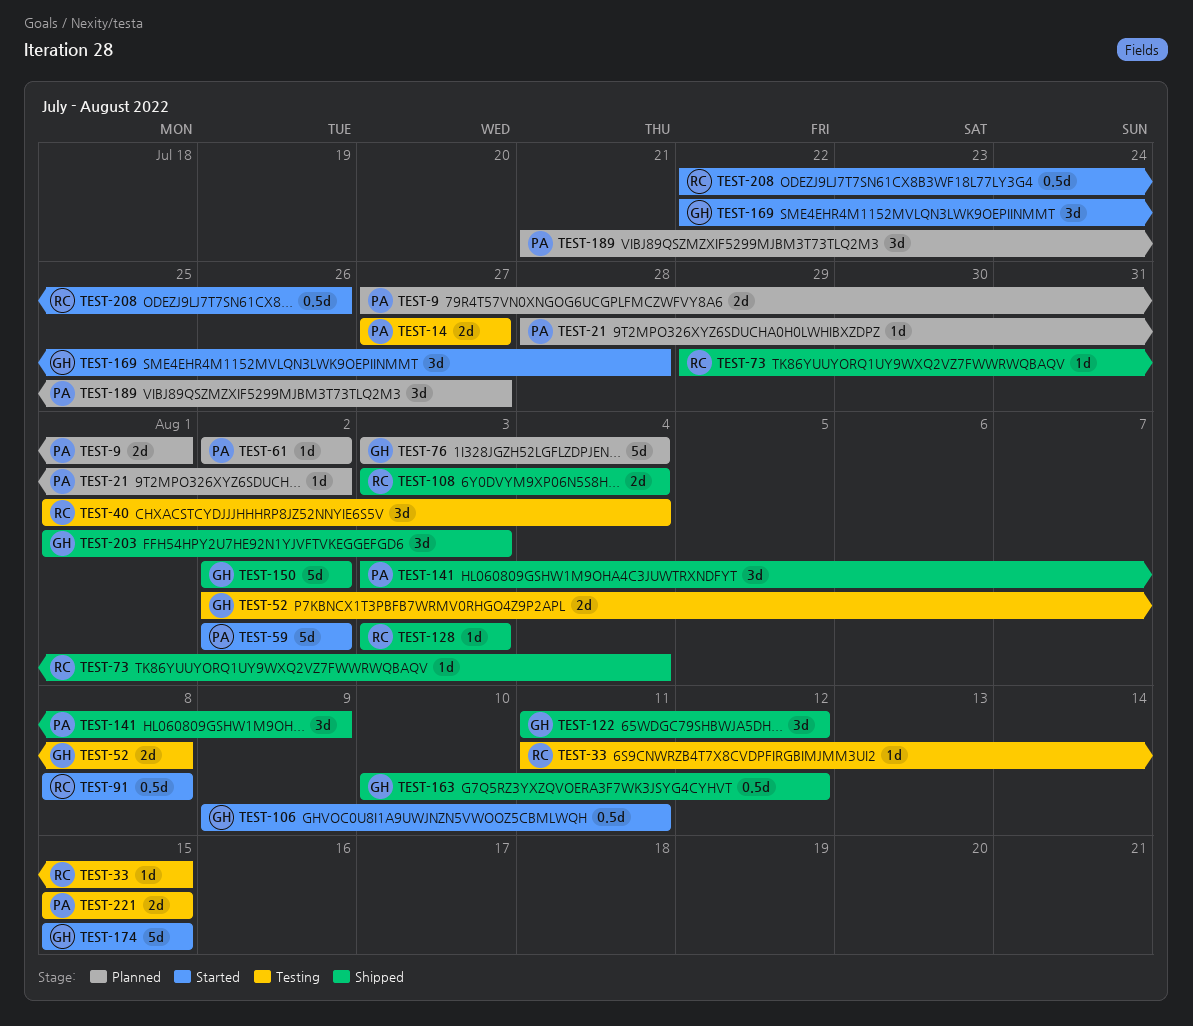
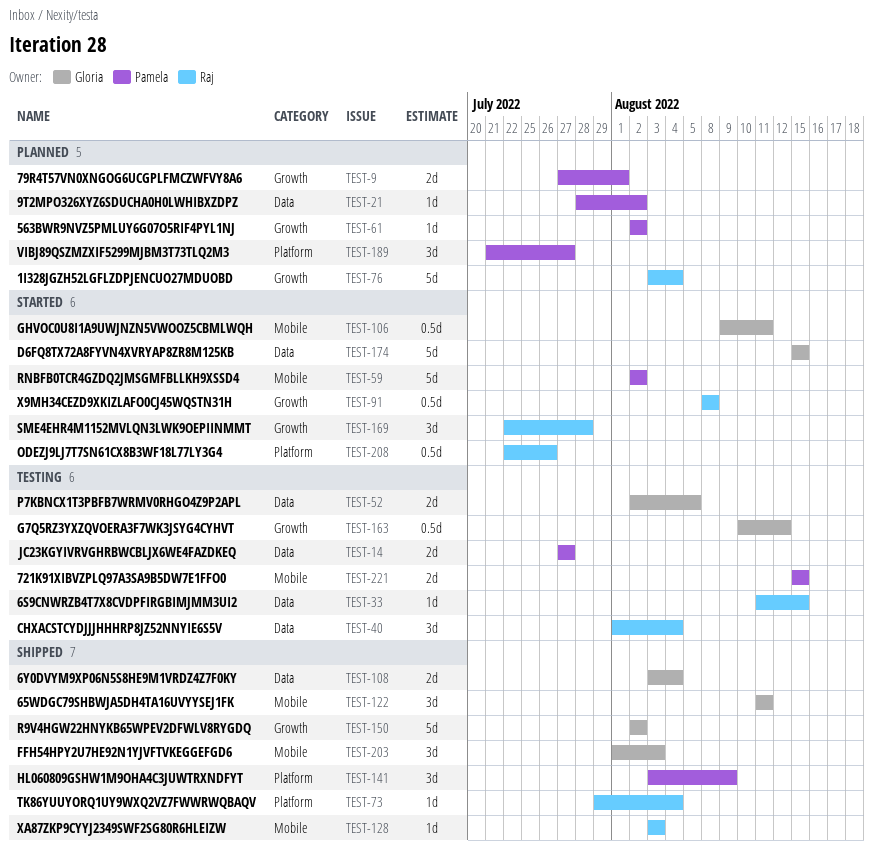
TEST-52, due: Aug 8 -> Aug 5
TEST-76, owner: Gloria -> Raj
TEST-108, owner: Raj -> Gloria
TEST-122, due: Aug 12 -> Aug 11
TEST-163, status: Shipped -> Testing
TEST-169, owner: Gloria -> Raj

